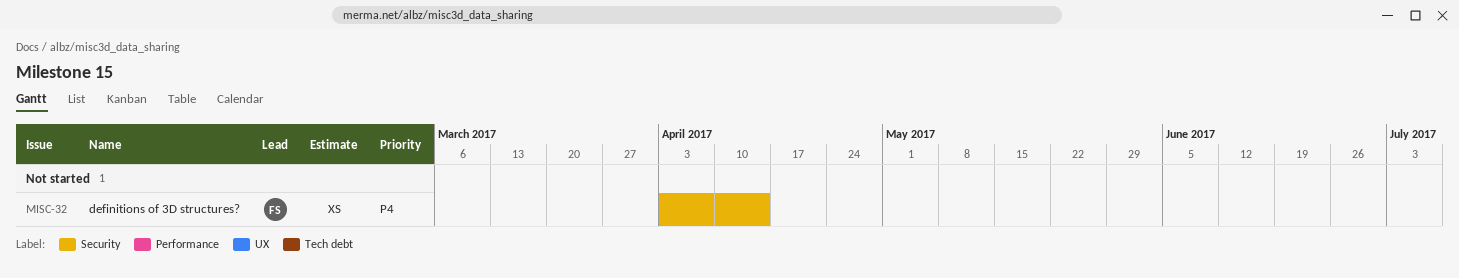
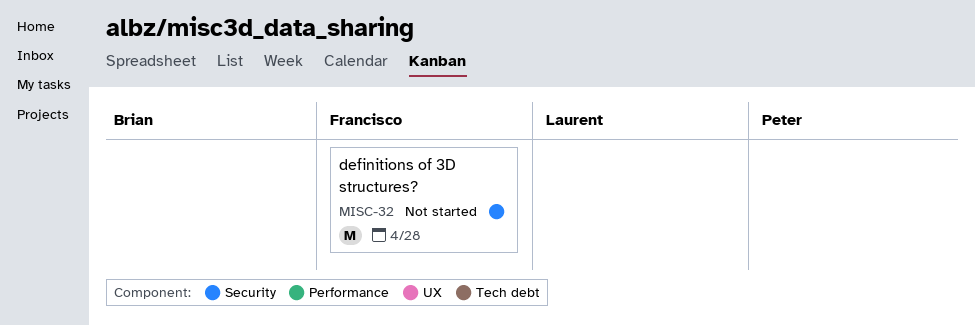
MISC-32, estimate: XS -> M
MISC-32, due: Apr 14 -> Apr 28

